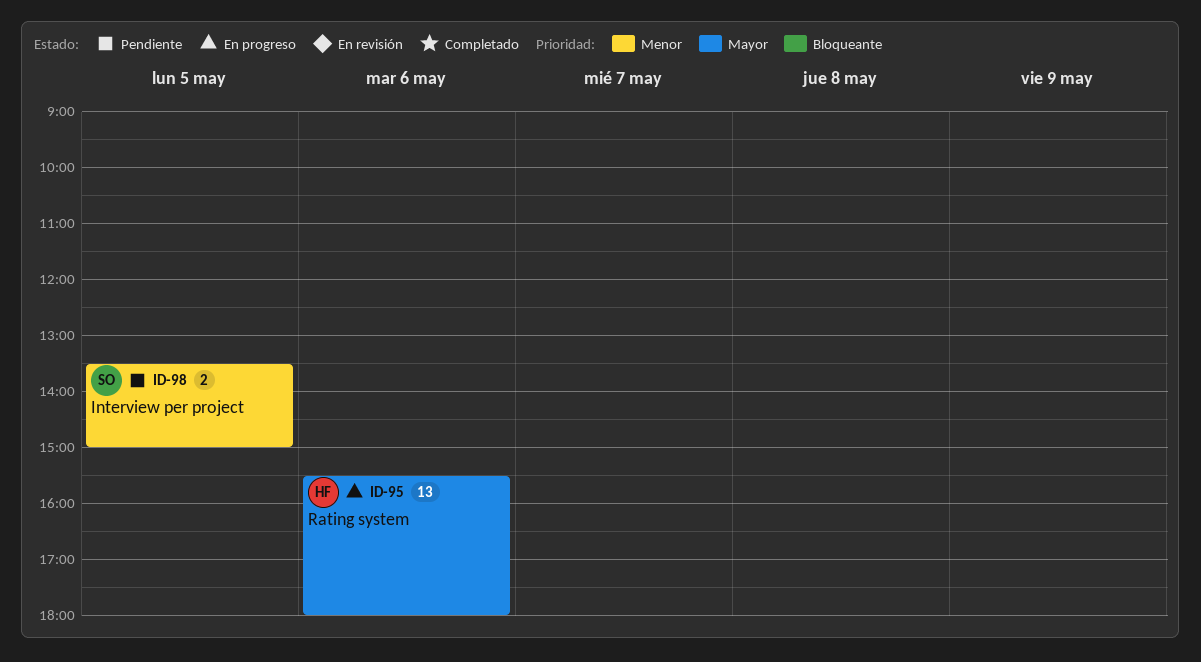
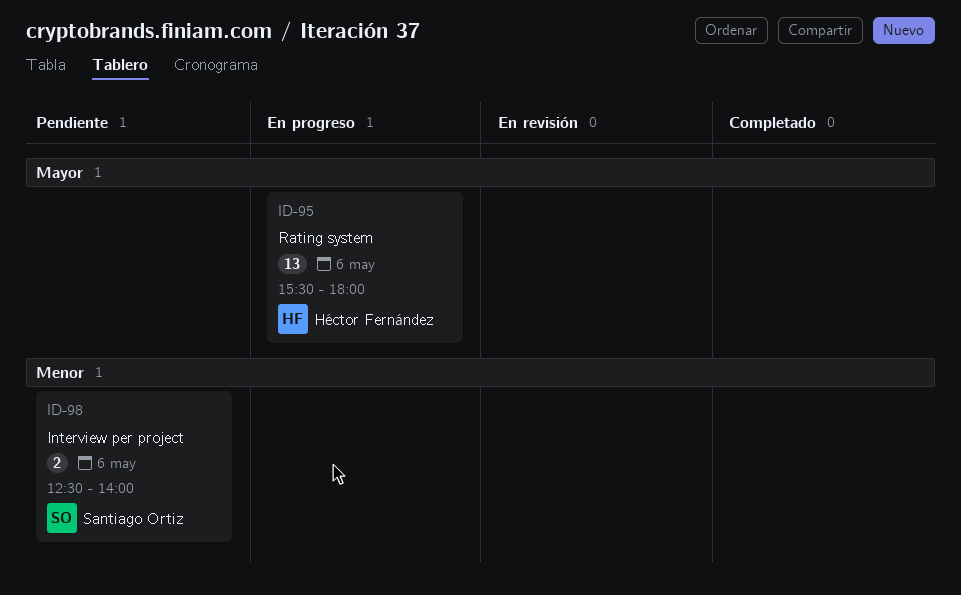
ID-98, day: May 5 -> May 6
ID-98, begins: 13:30 -> 12:30
ID-98, ends: 15:00 -> 14:00

